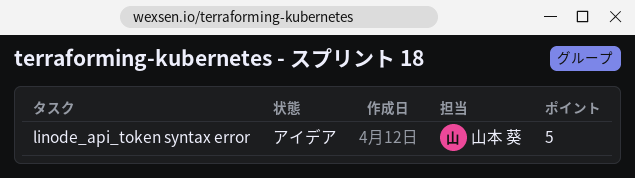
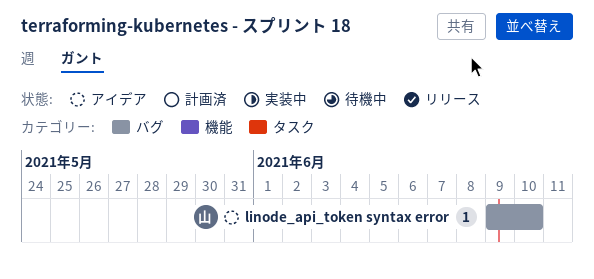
linode_api_token syntax error, estimate: 5 -> 1

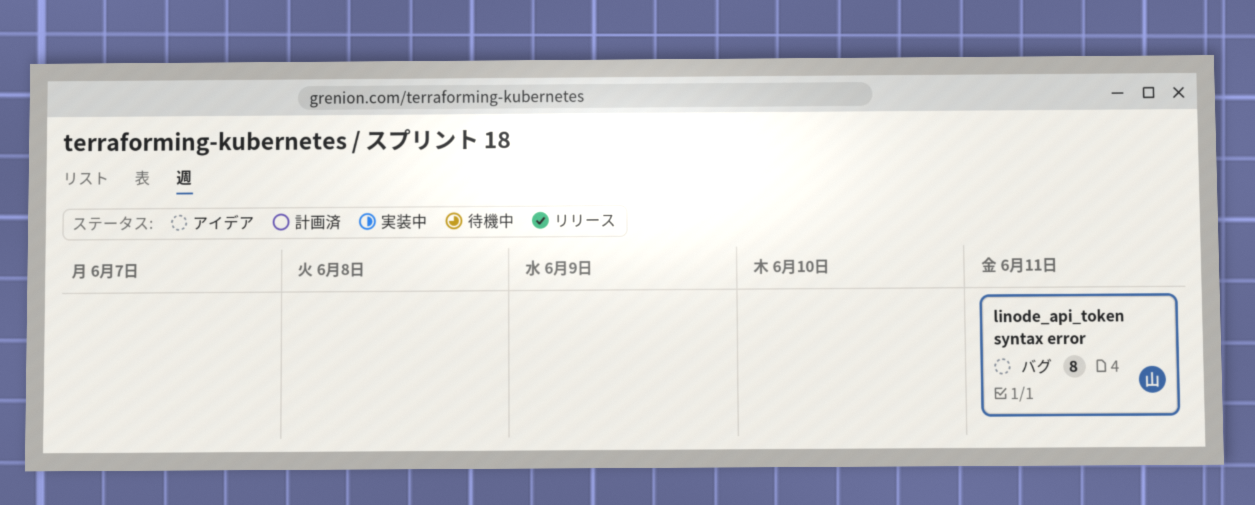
linode_api_token syntax error, estimate: 1 -> 8
linode_api_token syntax error, due: Jun 10 -> Jun 11

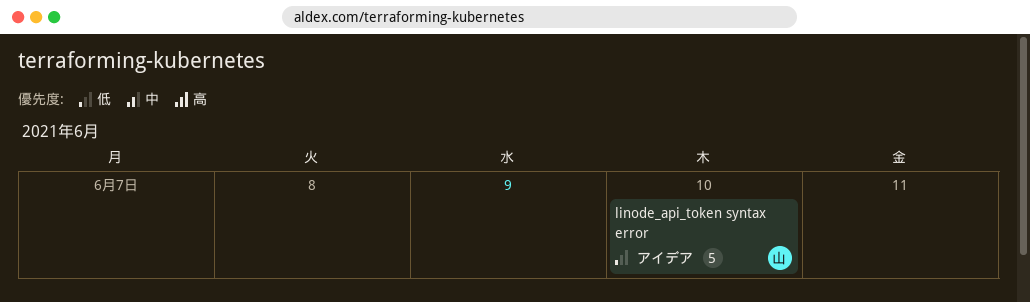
linode_api_token syntax error, estimate: 8 -> 5
linode_api_token syntax error, due: Jun 11 -> Jun 10

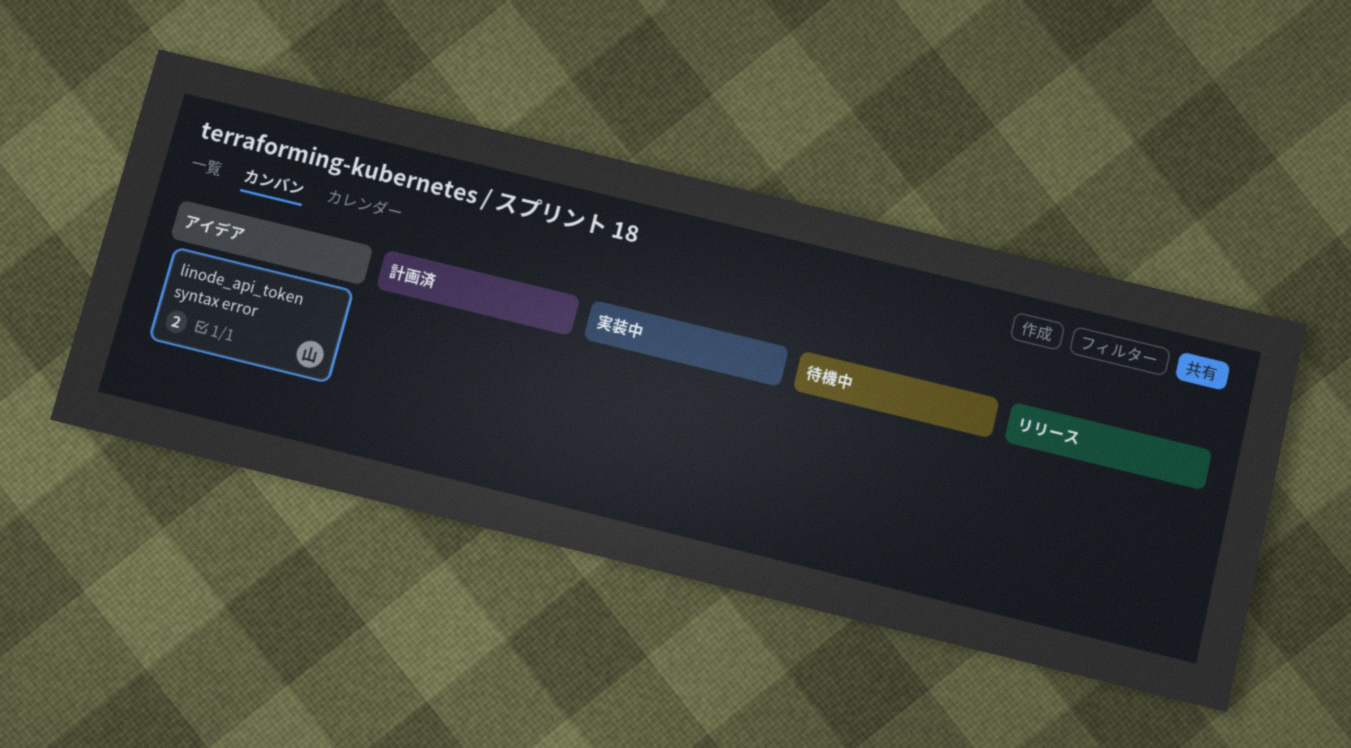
linode_api_token syntax error, estimate: 5 -> 2

